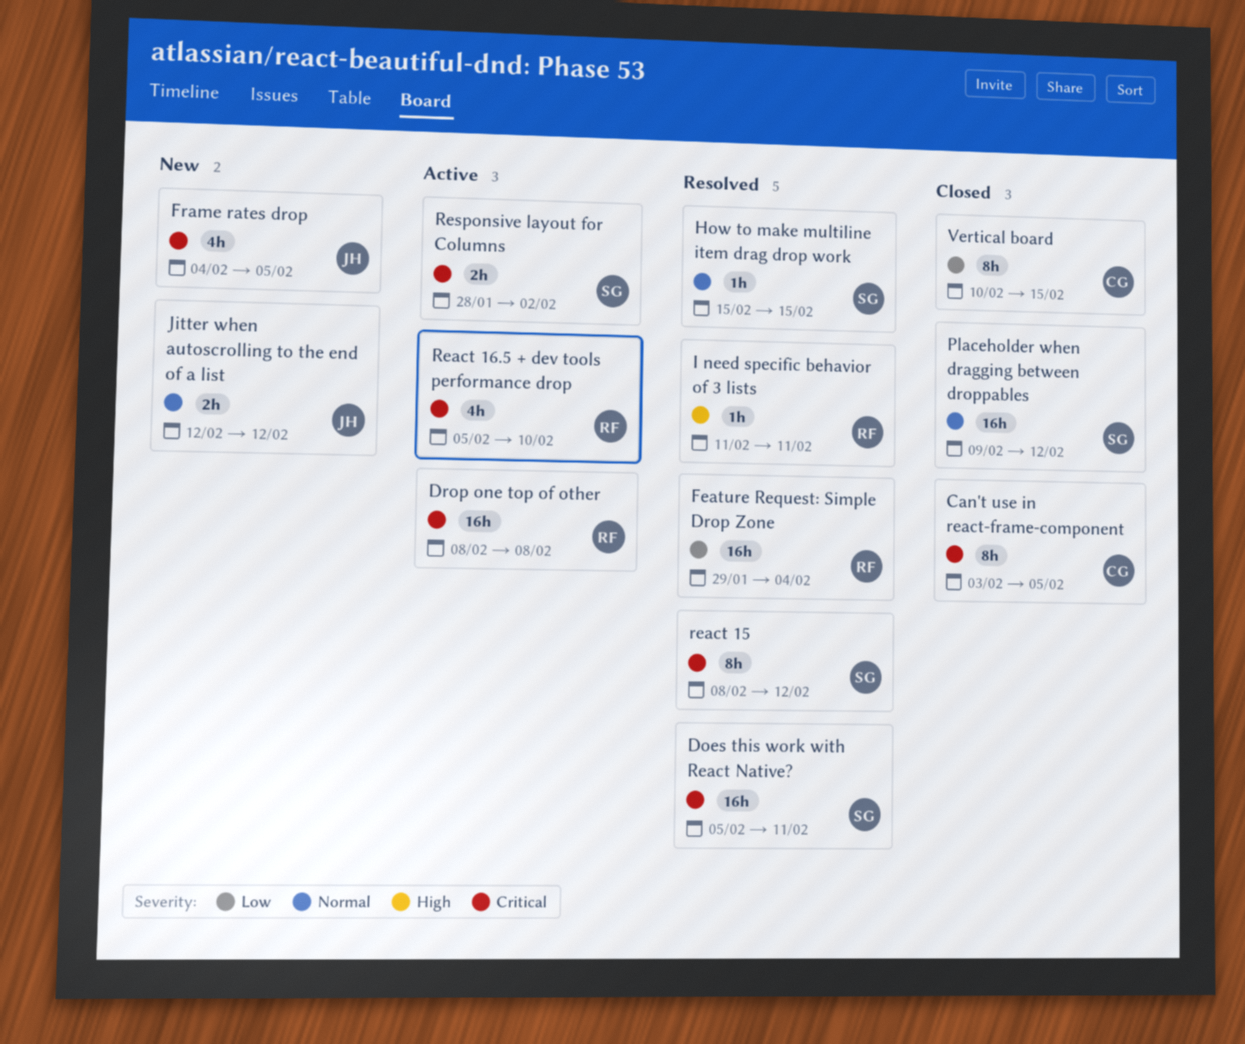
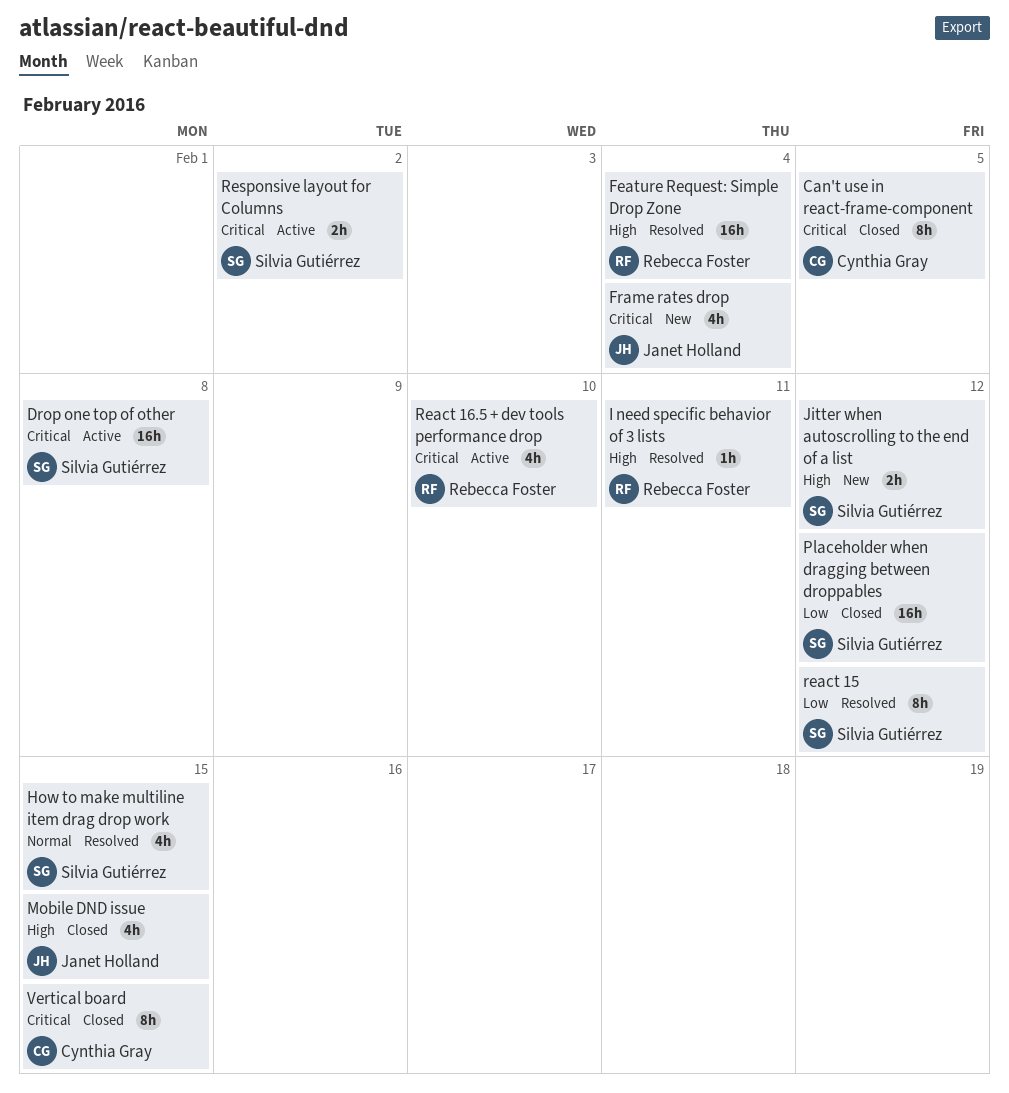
Does this work with React Native?: present -> none
Drop one top of other, owner: Rebecca Foster -> Silvia Gutiérrez
Feature Request: Simple Drop Zone, priority: Low -> High
Frame rates drop, due: Feb 5 -> Feb 4
How to make multiline item drag drop work, estimate: 1h -> 4h
Jitter when autoscrolling to the end of a list, owner: Janet Holland -> Silvia Gutiérrez
Jitter when autoscrolling to the end of a list, priority: Normal -> High
Mobile DND issue: none -> present
Placeholder when dragging between droppables, priority: Normal -> Low
react 15, priority: Critical -> Low
Vertical board, priority: Low -> Critical

